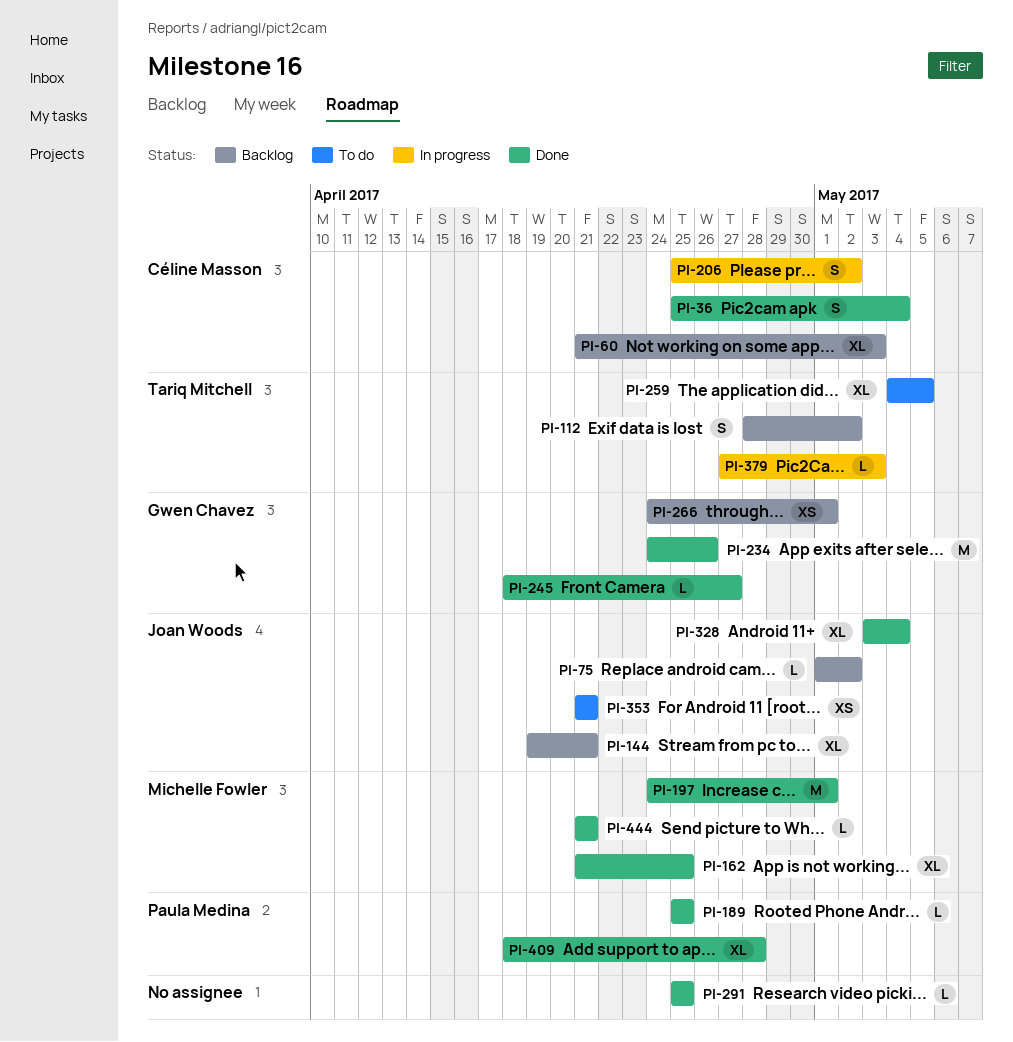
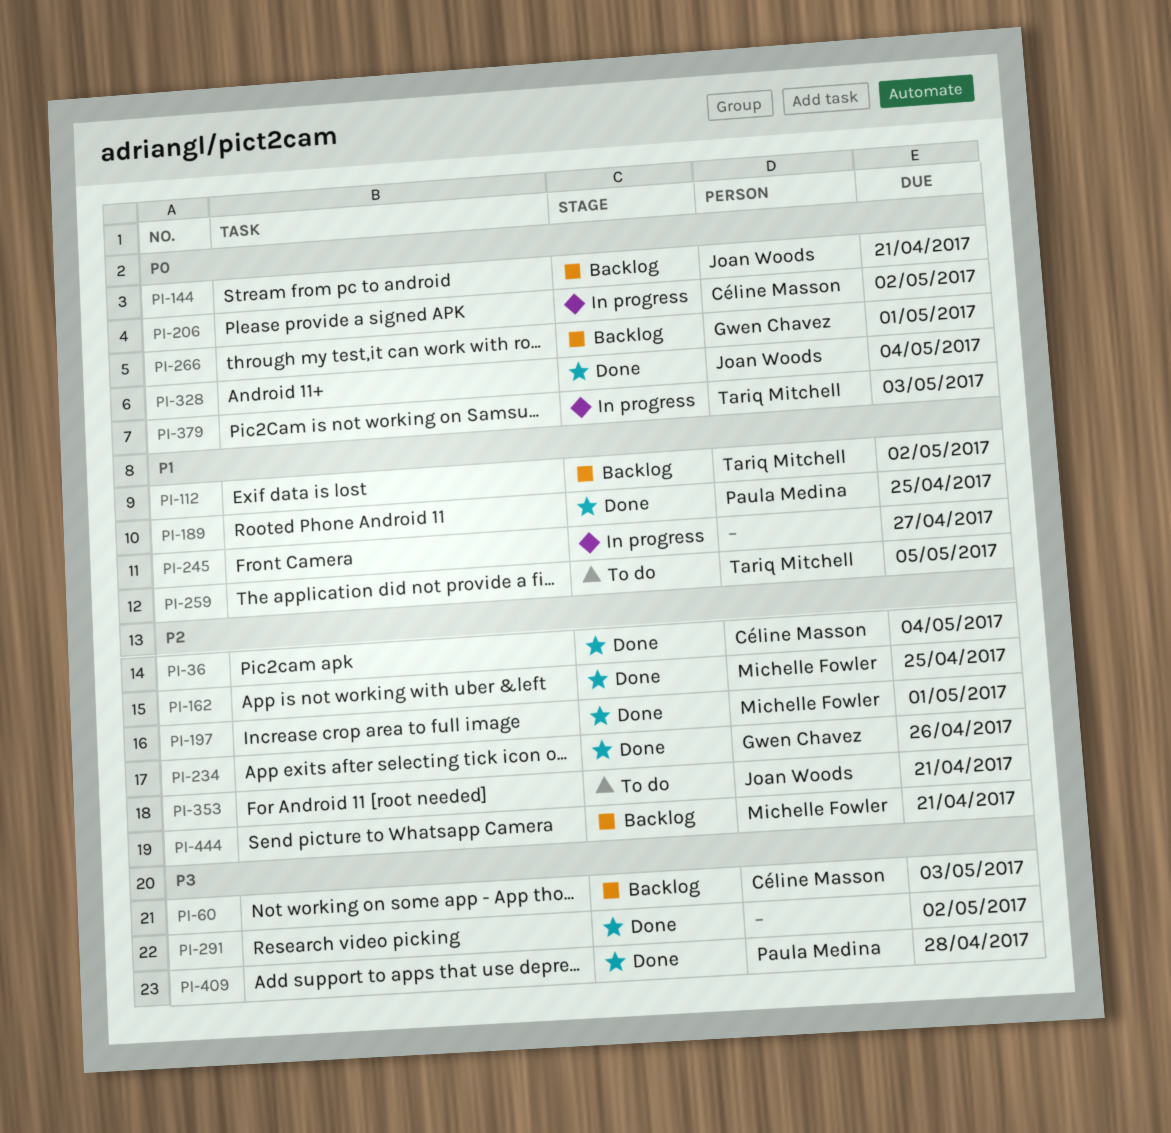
PI-75: present -> none
PI-245, status: Done -> In progress
PI-245, owner: Gwen Chavez -> none
PI-291, due: Apr 25 -> May 2
PI-444, status: Done -> Backlog

